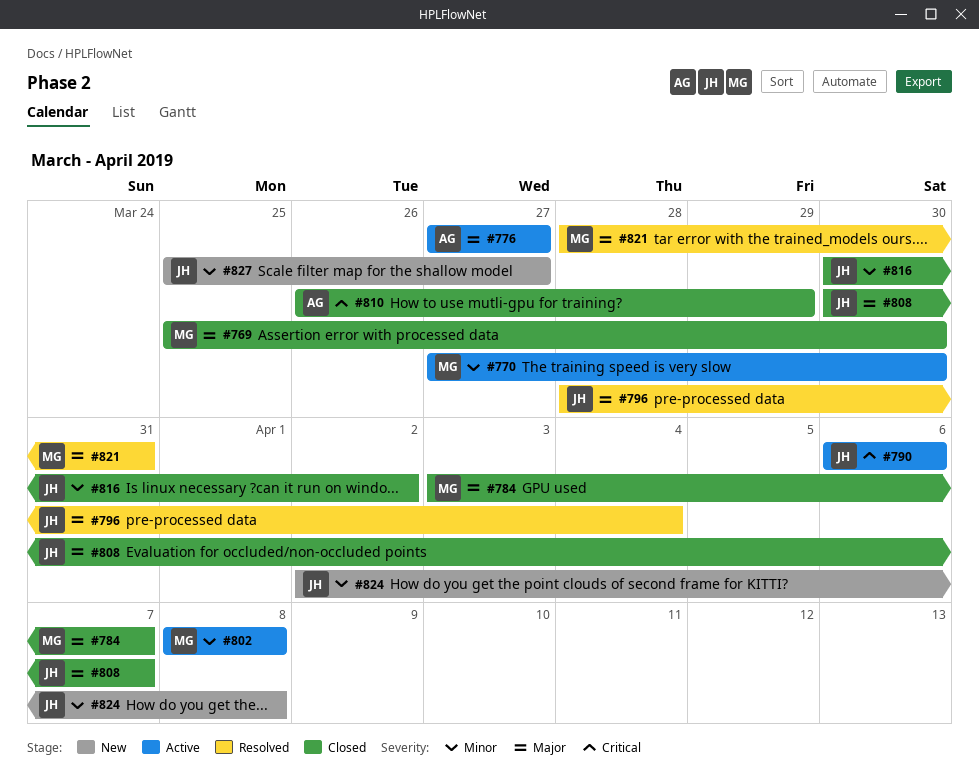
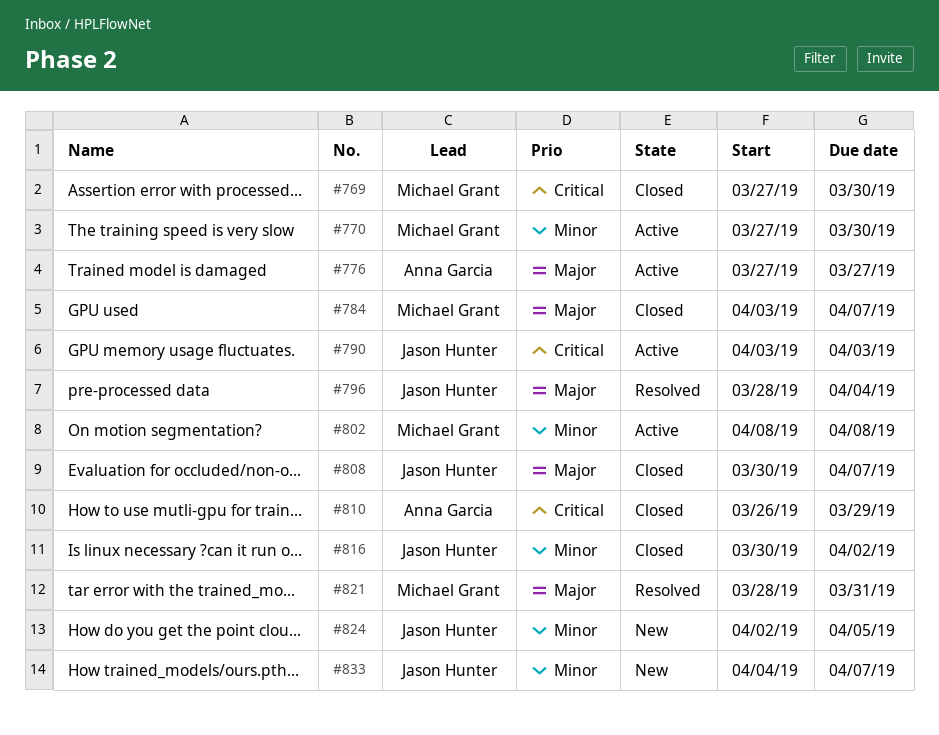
#769, priority: Major -> Critical
#769, start: Mar 25 -> Mar 27
#790, start: Apr 6 -> Apr 3
#790, due: Apr 6 -> Apr 3
#824, due: Apr 8 -> Apr 5
#827: present -> none
#833: none -> present

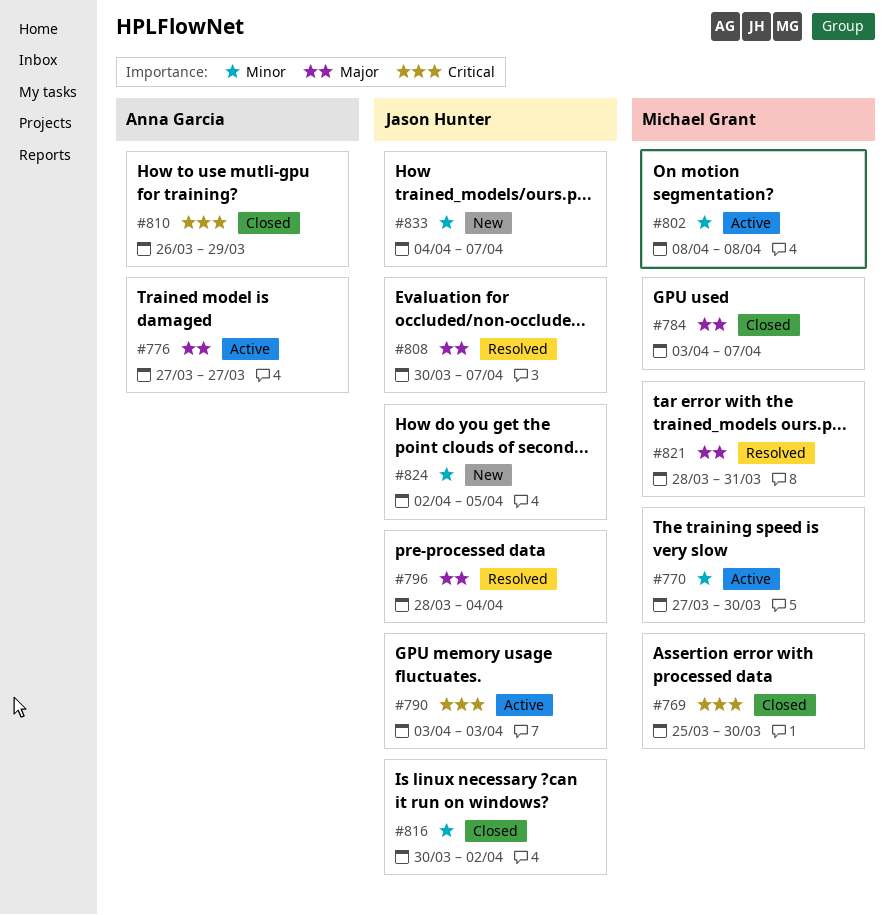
#769, start: Mar 27 -> Mar 25
#808, status: Closed -> Resolved

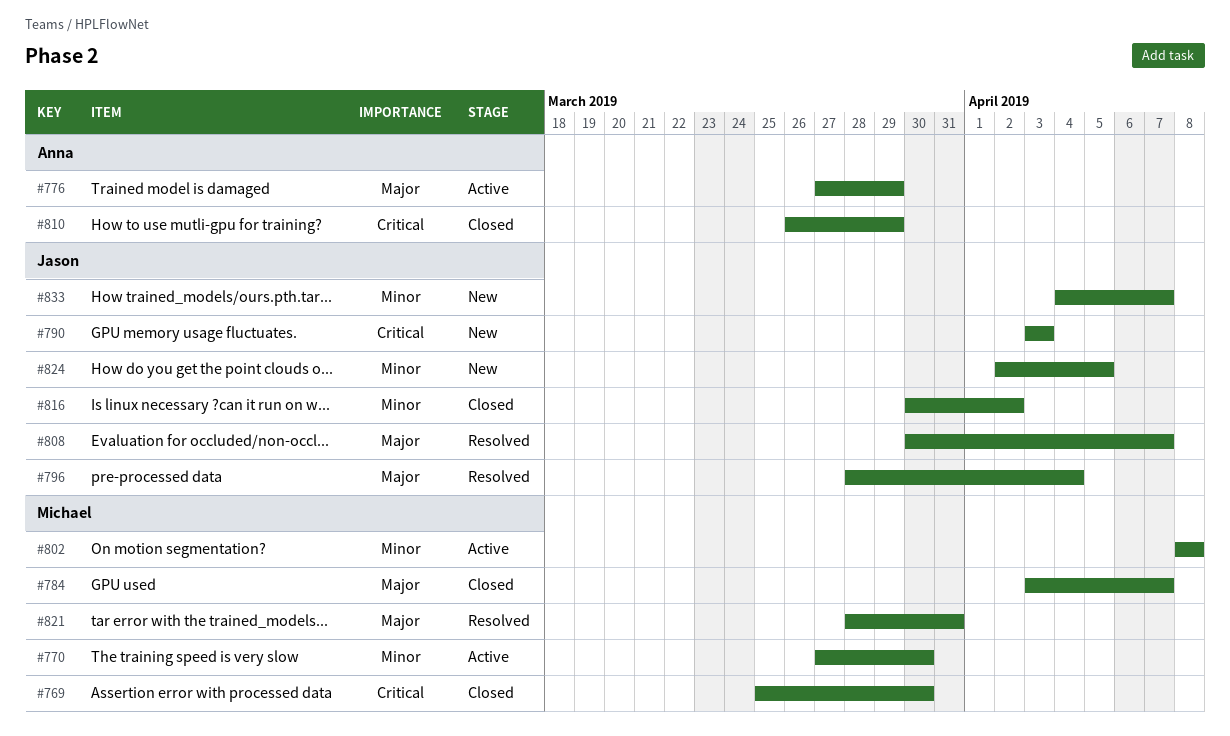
#776, due: Mar 27 -> Mar 29
#790, status: Active -> New

